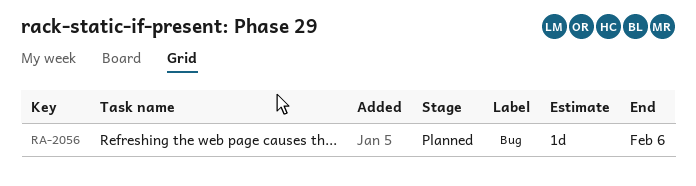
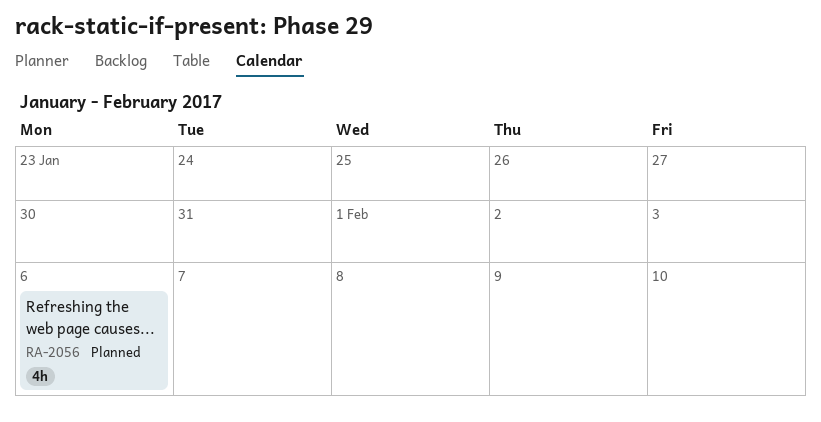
RA-2056, estimate: 1d -> 4h

